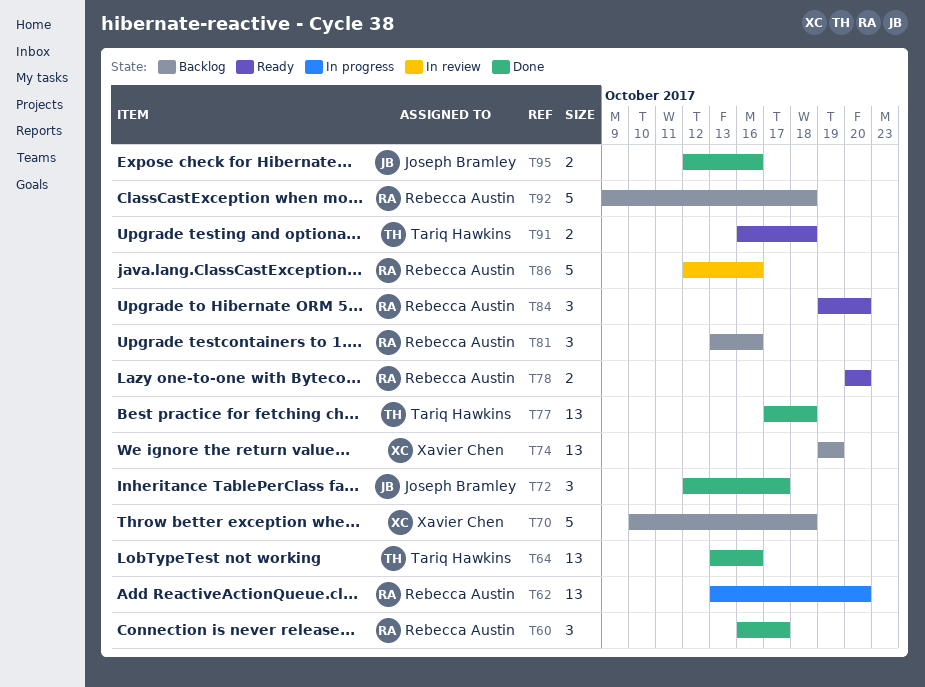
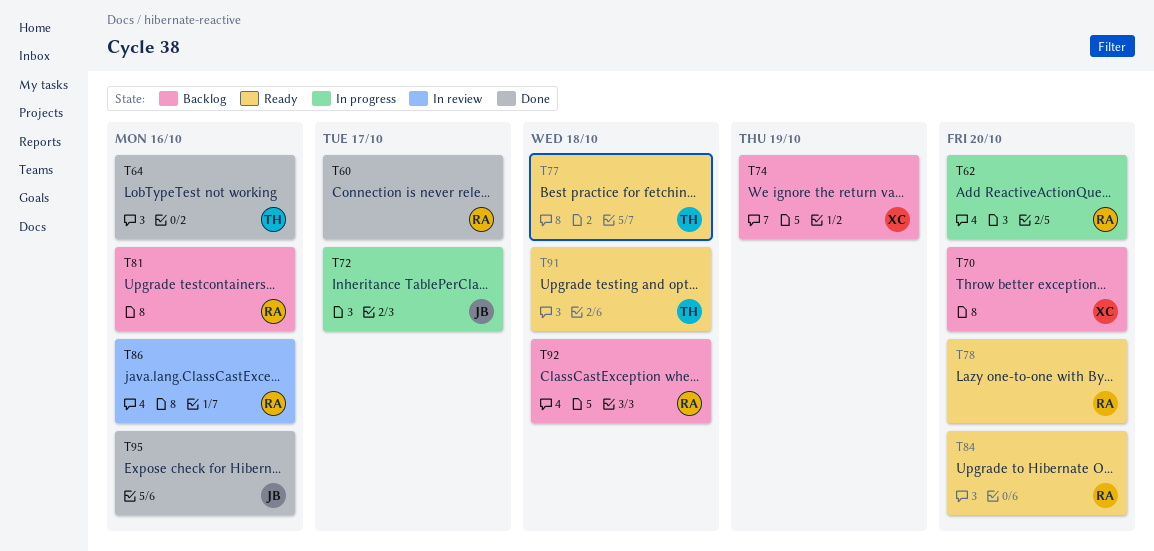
T70, due: Oct 18 -> Oct 20
T72, status: Done -> In progress
T77, status: Done -> Ready

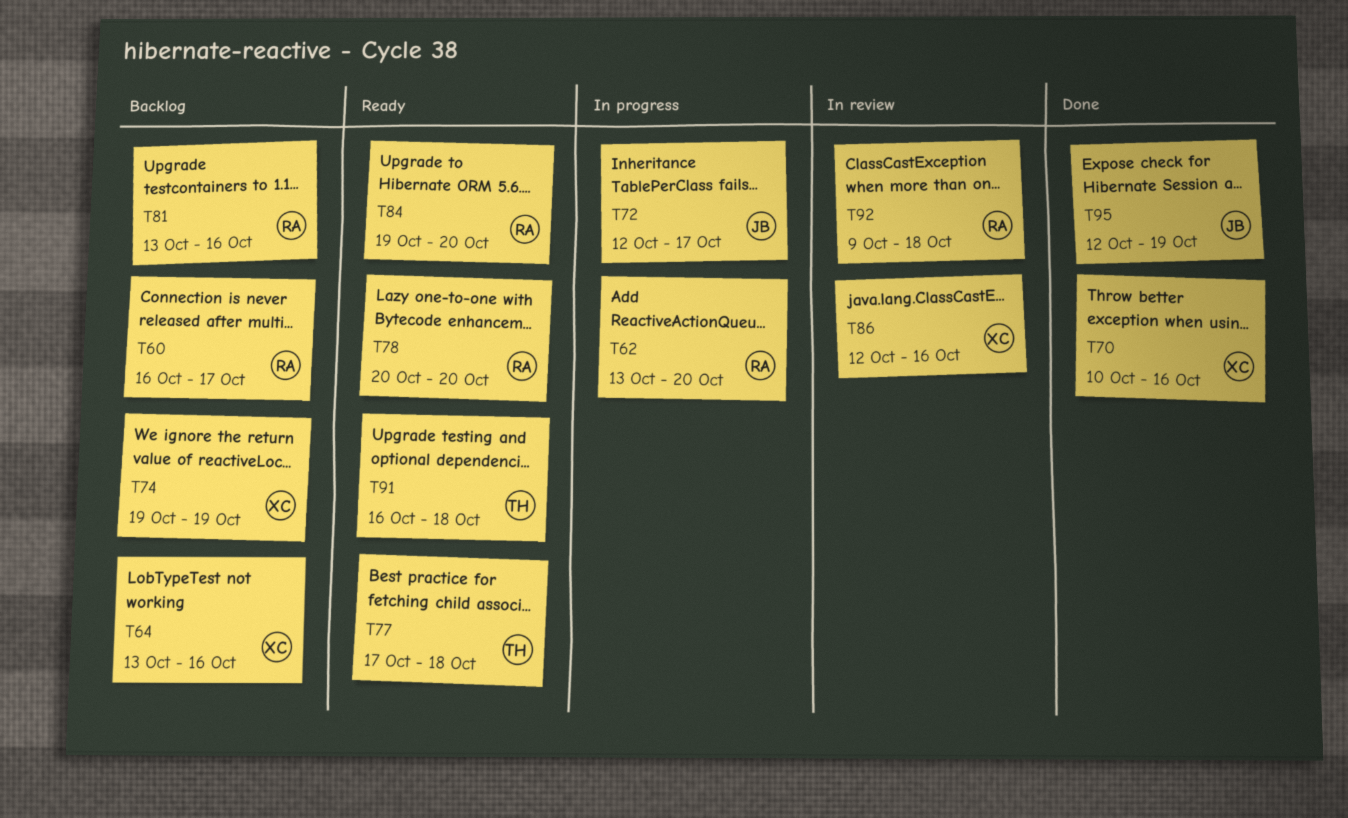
T60, status: Done -> Backlog
T64, status: Done -> Backlog
T64, owner: TH -> XC
T70, status: Backlog -> Done
T70, due: Oct 20 -> Oct 16
T86, owner: RA -> XC
T92, status: Backlog -> In review
T95, due: Oct 16 -> Oct 19

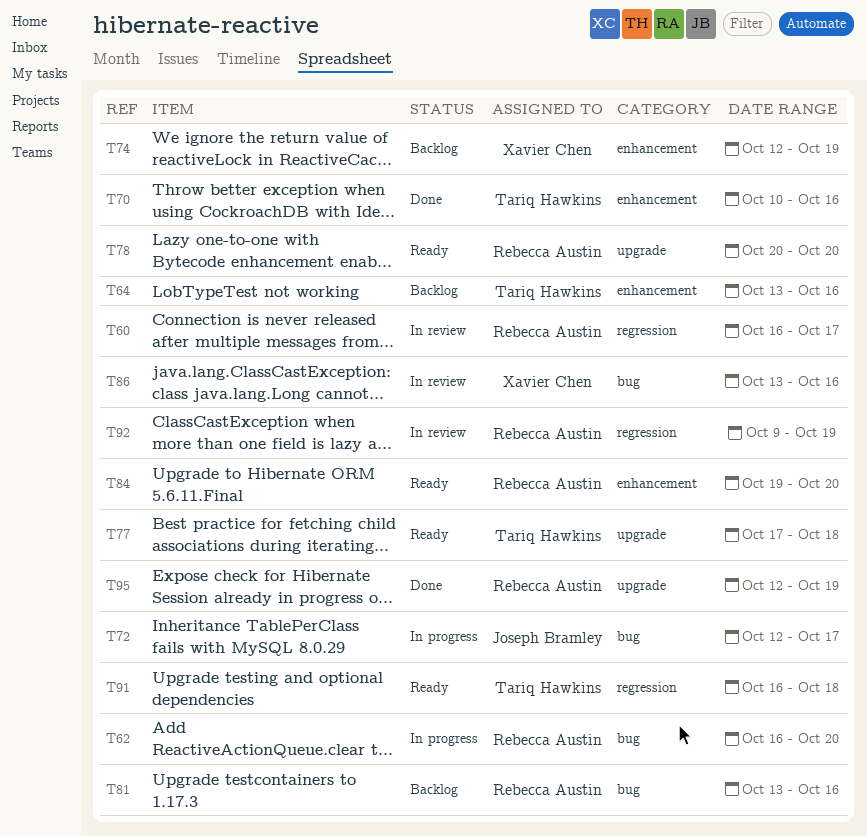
T60, status: Backlog -> In review
T62, start: Oct 13 -> Oct 16
T64, owner: Xavier Chen -> Tariq Hawkins
T70, owner: Xavier Chen -> Tariq Hawkins
T74, start: Oct 19 -> Oct 12
T86, start: Oct 12 -> Oct 13
T92, due: Oct 18 -> Oct 19
T95, owner: Joseph Bramley -> Rebecca Austin

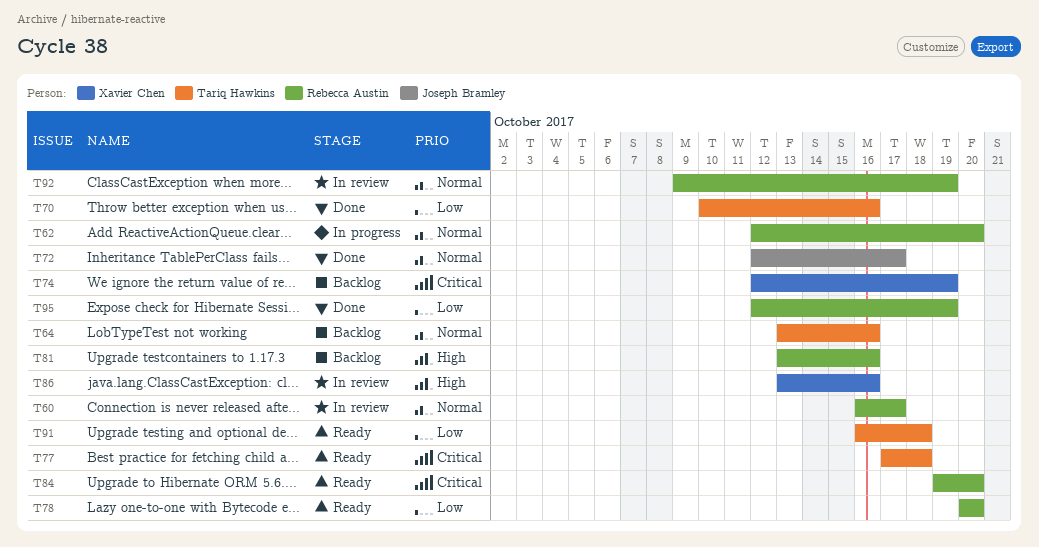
T62, start: Oct 16 -> Oct 12
T72, status: In progress -> Done

